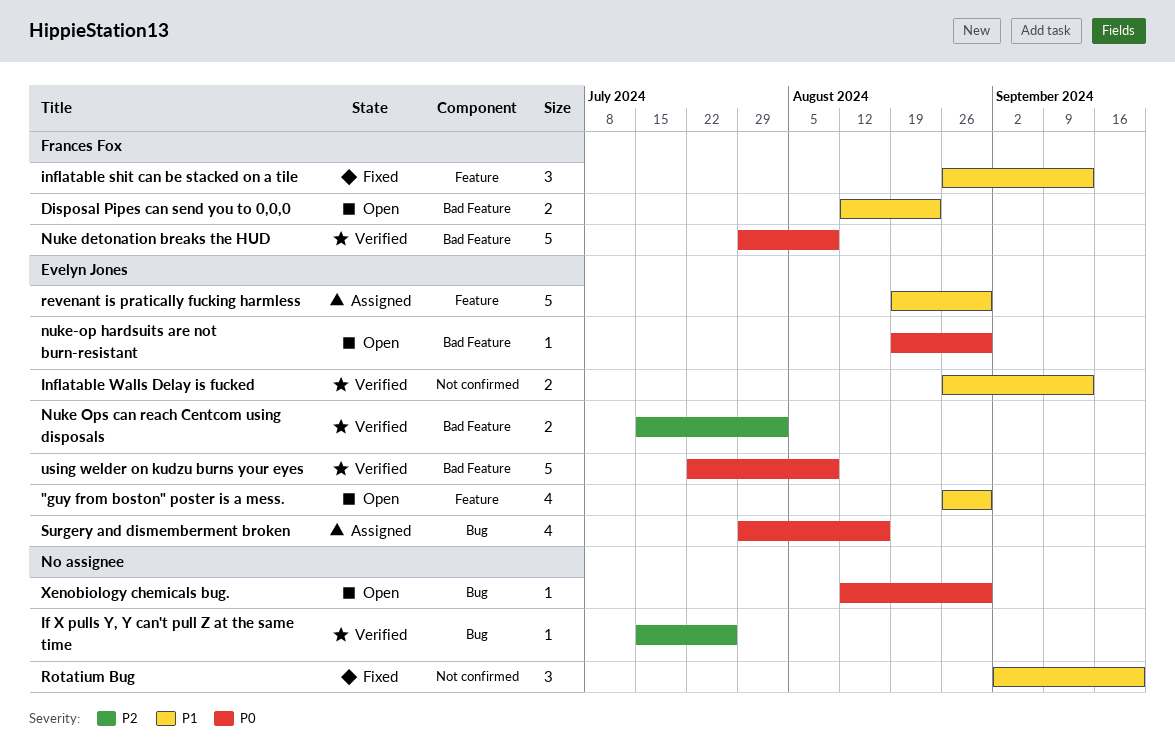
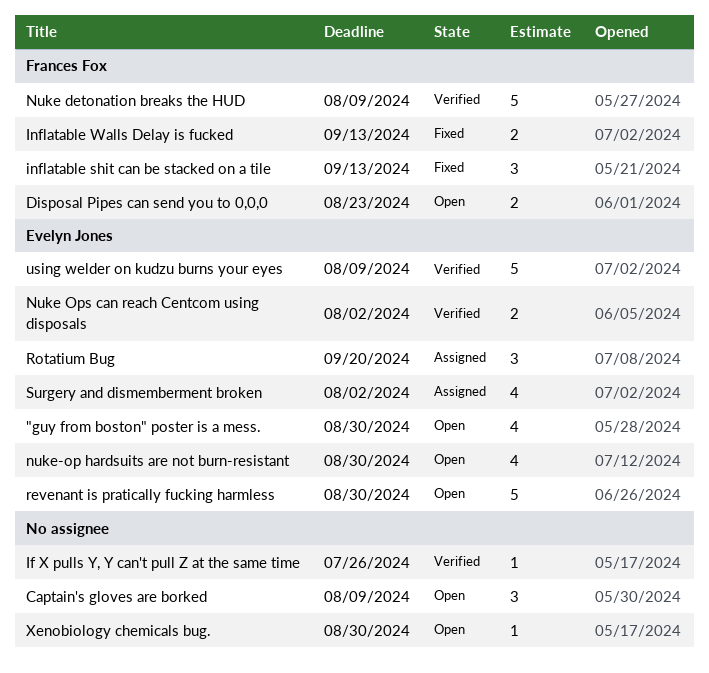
Captain's gloves are borked: none -> present
Inflatable Walls Delay is fucked, status: Verified -> Fixed
Inflatable Walls Delay is fucked, owner: Evelyn Jones -> Frances Fox
nuke-op hardsuits are not burn-resistant, estimate: 1 -> 4
revenant is pratically fucking harmless, status: Assigned -> Open
Rotatium Bug, status: Fixed -> Assigned
Rotatium Bug, owner: none -> Evelyn Jones
Surgery and dismemberment broken, due: Aug 16 -> Aug 2

